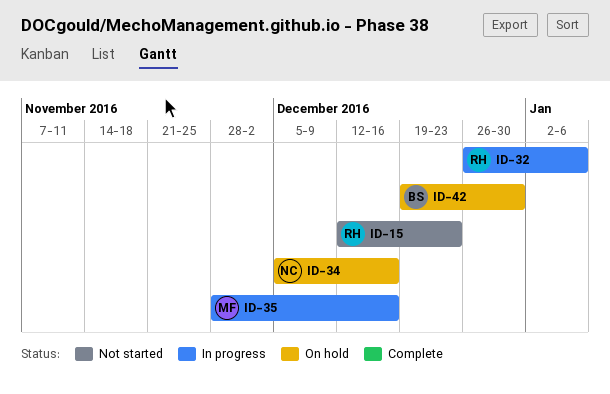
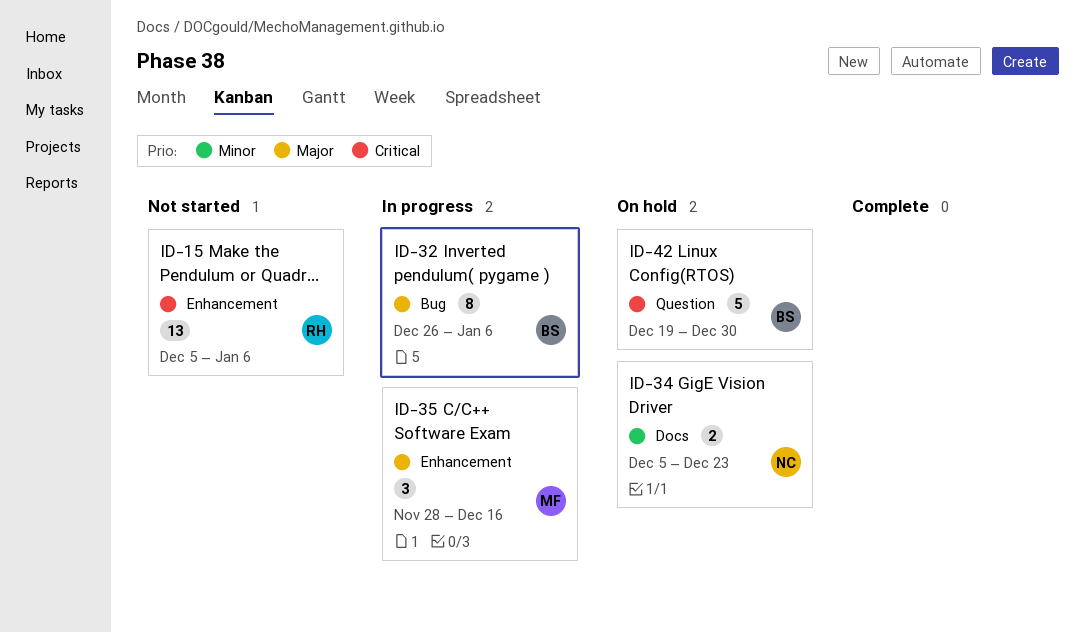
ID-15, start: Dec 12 -> Dec 5
ID-15, due: Dec 23 -> Jan 6
ID-32, owner: RH -> BS
ID-34, due: Dec 16 -> Dec 23

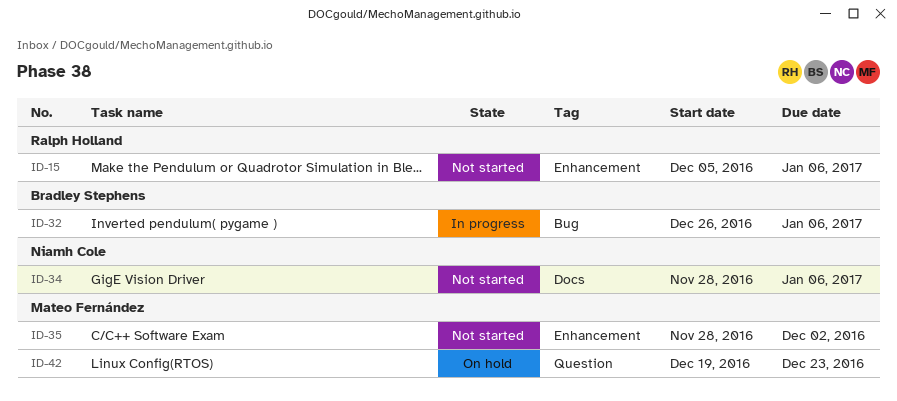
ID-34, status: On hold -> Not started
ID-34, start: Dec 5 -> Nov 28
ID-34, due: Dec 23 -> Jan 6
ID-35, status: In progress -> Not started
ID-35, due: Dec 16 -> Dec 2
ID-42, owner: Bradley Stephens -> Mateo Fernández
ID-42, due: Dec 30 -> Dec 23

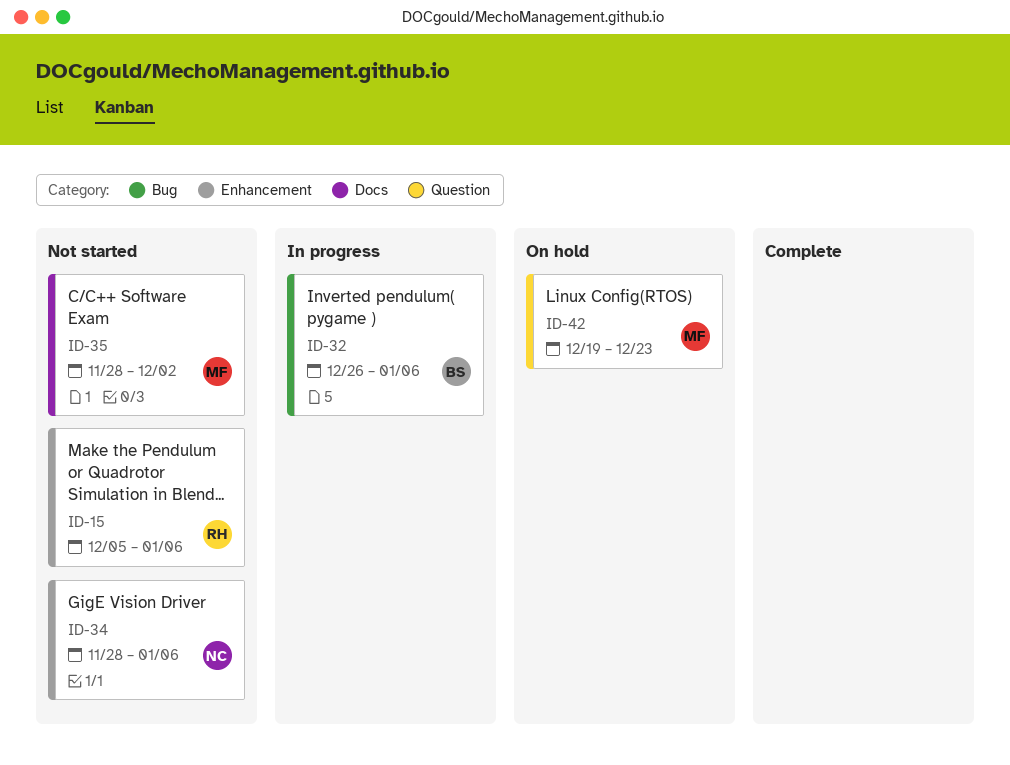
ID-34, label: Docs -> Enhancement
ID-35, label: Enhancement -> Docs

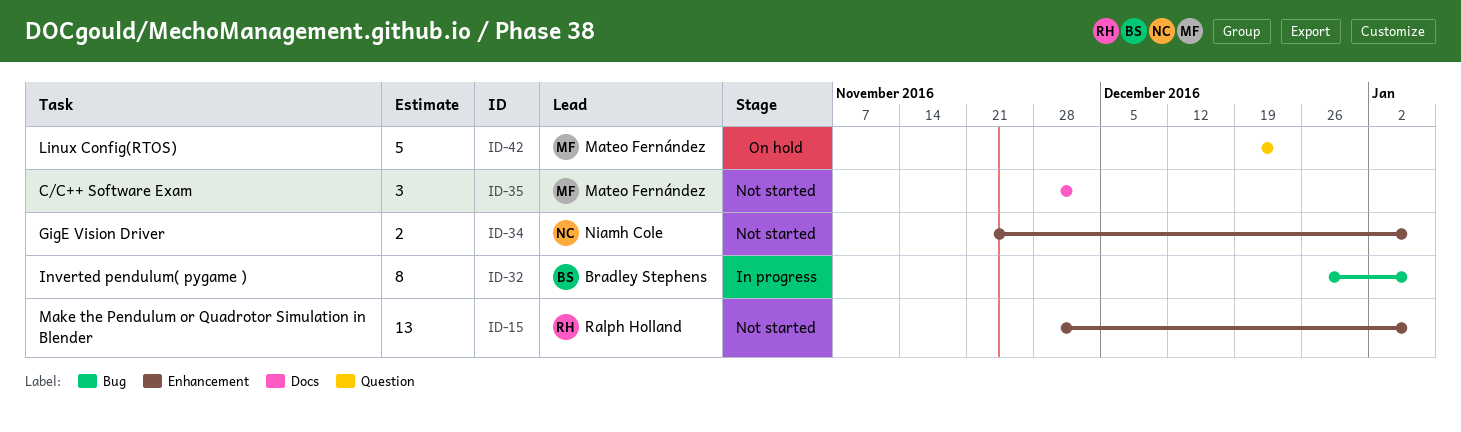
ID-15, start: Dec 5 -> Nov 28
ID-34, start: Nov 28 -> Nov 21

